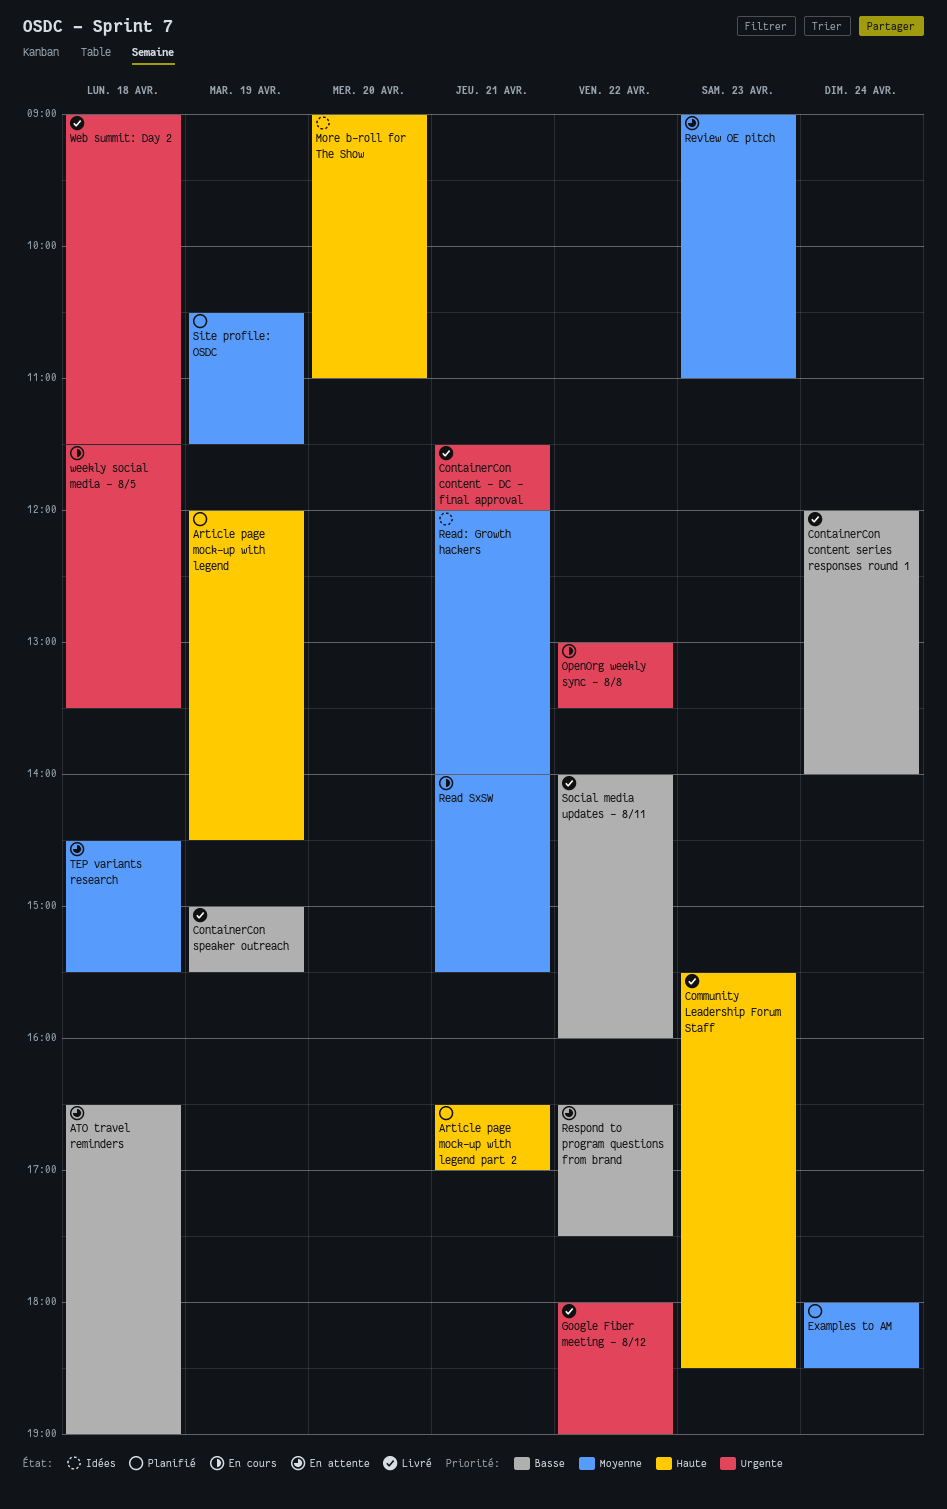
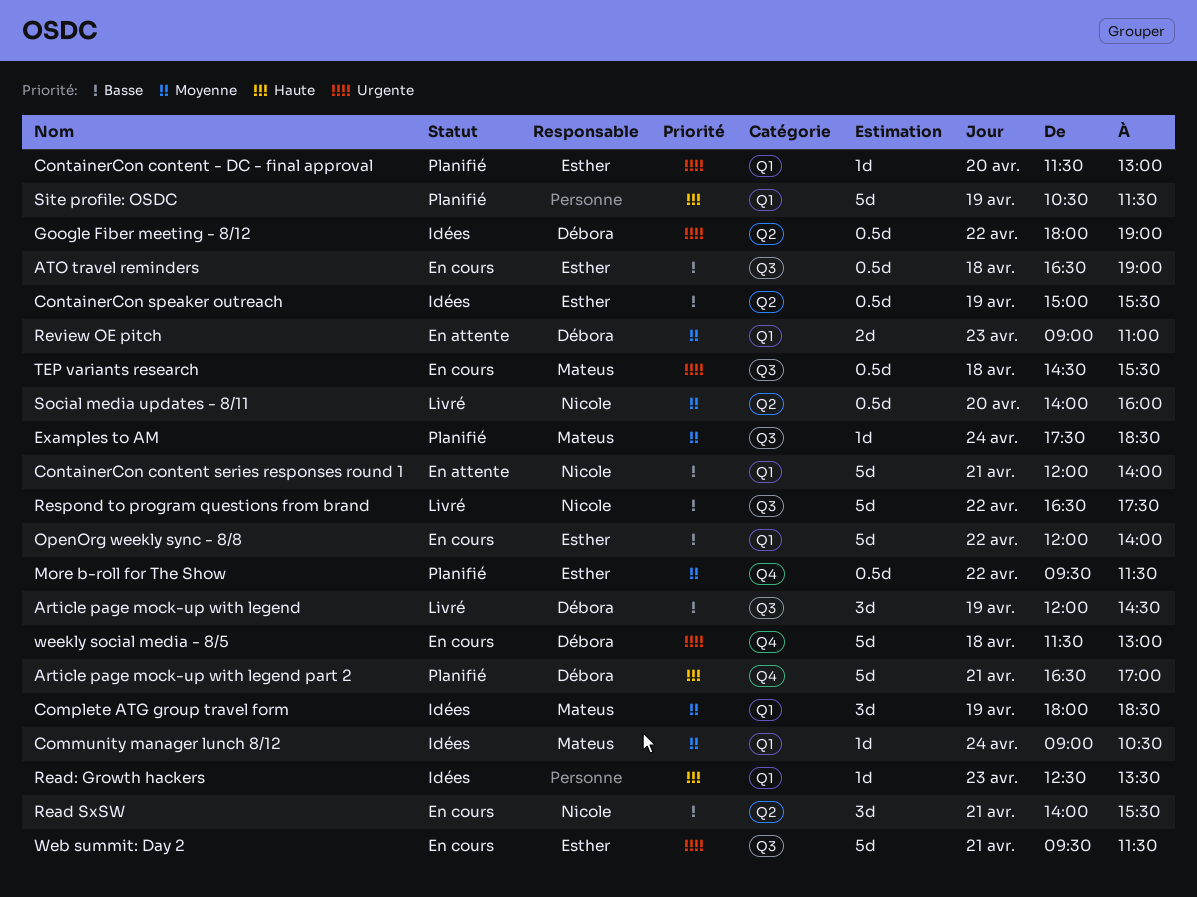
Article page mock-up with legend, status: Planifié -> Livré
Article page mock-up with legend, priority: Haute -> Basse
ATO travel reminders, status: En attente -> En cours
Community Leadership Forum Staff: present -> none
Community manager lunch 8/12: none -> present
Complete ATG group travel form: none -> present
ContainerCon content - DC - final approval, status: Livré -> Planifié
ContainerCon content - DC - final approval, day: Apr 21 -> Apr 20
ContainerCon content - DC - final approval, ends: 12:00 -> 13:00
ContainerCon content series responses round 1, status: Livré -> En attente
ContainerCon content series responses round 1, day: Apr 24 -> Apr 21
ContainerCon speaker outreach, status: Livré -> Idées
Examples to AM, begins: 18:00 -> 17:30
Google Fiber meeting - 8/12, status: Livré -> Idées
More b-roll for The Show, status: Idées -> Planifié
More b-roll for The Show, priority: Haute -> Moyenne
More b-roll for The Show, day: Apr 20 -> Apr 22
More b-roll for The Show, begins: 09:00 -> 09:30
More b-roll for The Show, ends: 11:00 -> 11:30
OpenOrg weekly sync - 8/8, priority: Urgente -> Basse
OpenOrg weekly sync - 8/8, begins: 13:00 -> 12:00
OpenOrg weekly sync - 8/8, ends: 13:30 -> 14:00
Read SxSW, priority: Moyenne -> Basse
Read: Growth hackers, priority: Moyenne -> Haute
Read: Growth hackers, day: Apr 21 -> Apr 23
Read: Growth hackers, begins: 12:00 -> 12:30
Read: Growth hackers, ends: 14:00 -> 13:30
Respond to program questions from brand, status: En attente -> Livré
Site profile: OSDC, priority: Moyenne -> Haute
Social media updates - 8/11, priority: Basse -> Moyenne
Social media updates - 8/11, day: Apr 22 -> Apr 20
TEP variants research, status: En attente -> En cours
TEP variants research, priority: Moyenne -> Urgente
Web summit: Day 2, status: Livré -> En cours
Web summit: Day 2, day: Apr 18 -> Apr 21
Web summit: Day 2, begins: 09:00 -> 09:30
weekly social media - 8/5, ends: 13:30 -> 13:00

